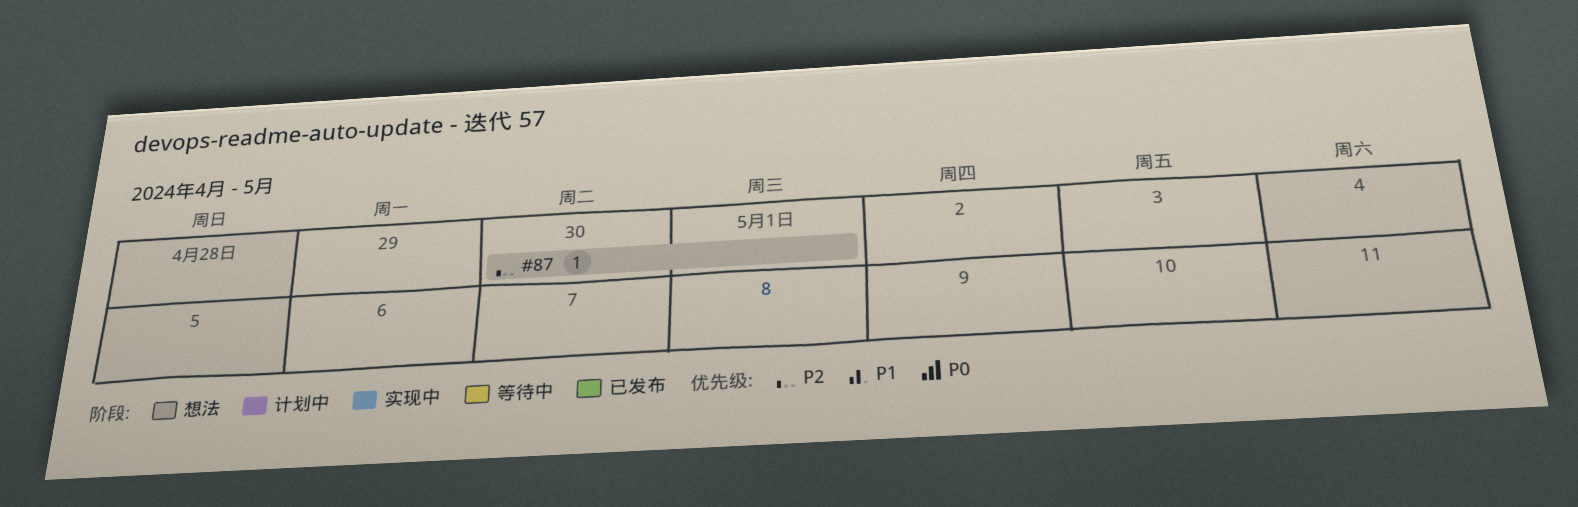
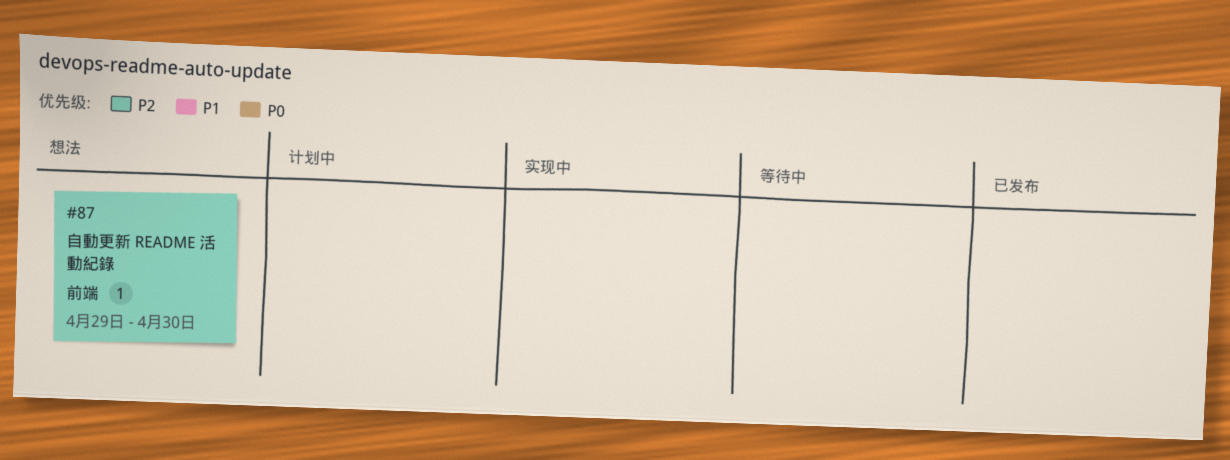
#87, start: Apr 30 -> Apr 29
#87, due: May 1 -> Apr 30

